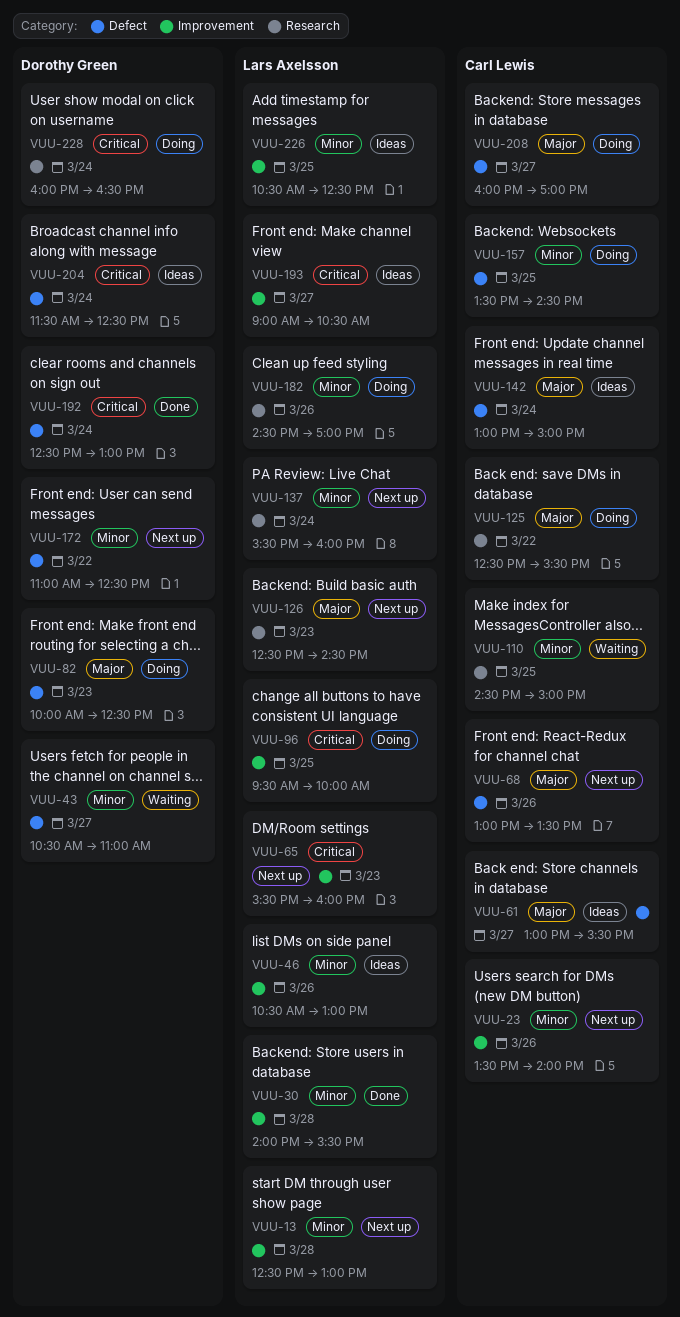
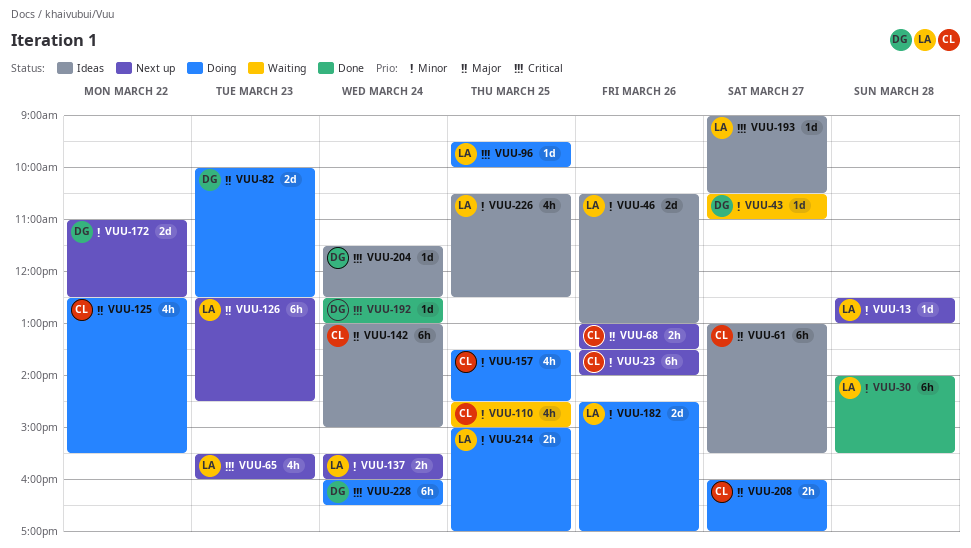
VUU-214: none -> present

